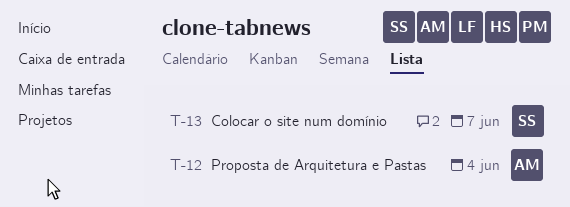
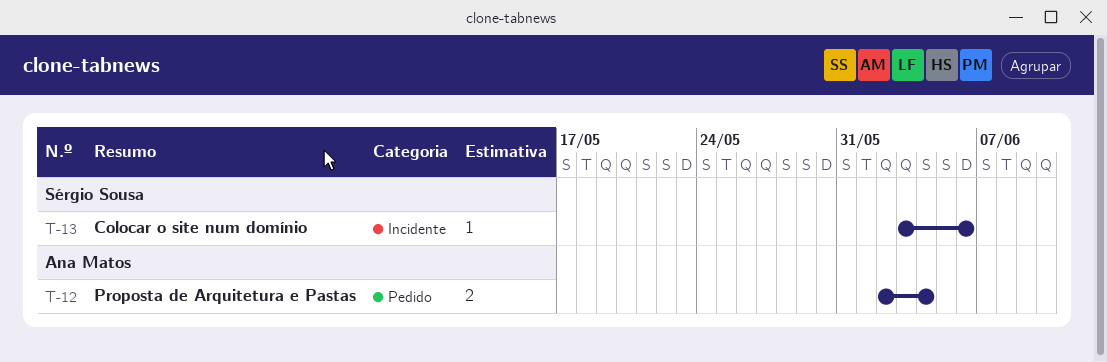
T-13, due: Jun 7 -> Jun 6

